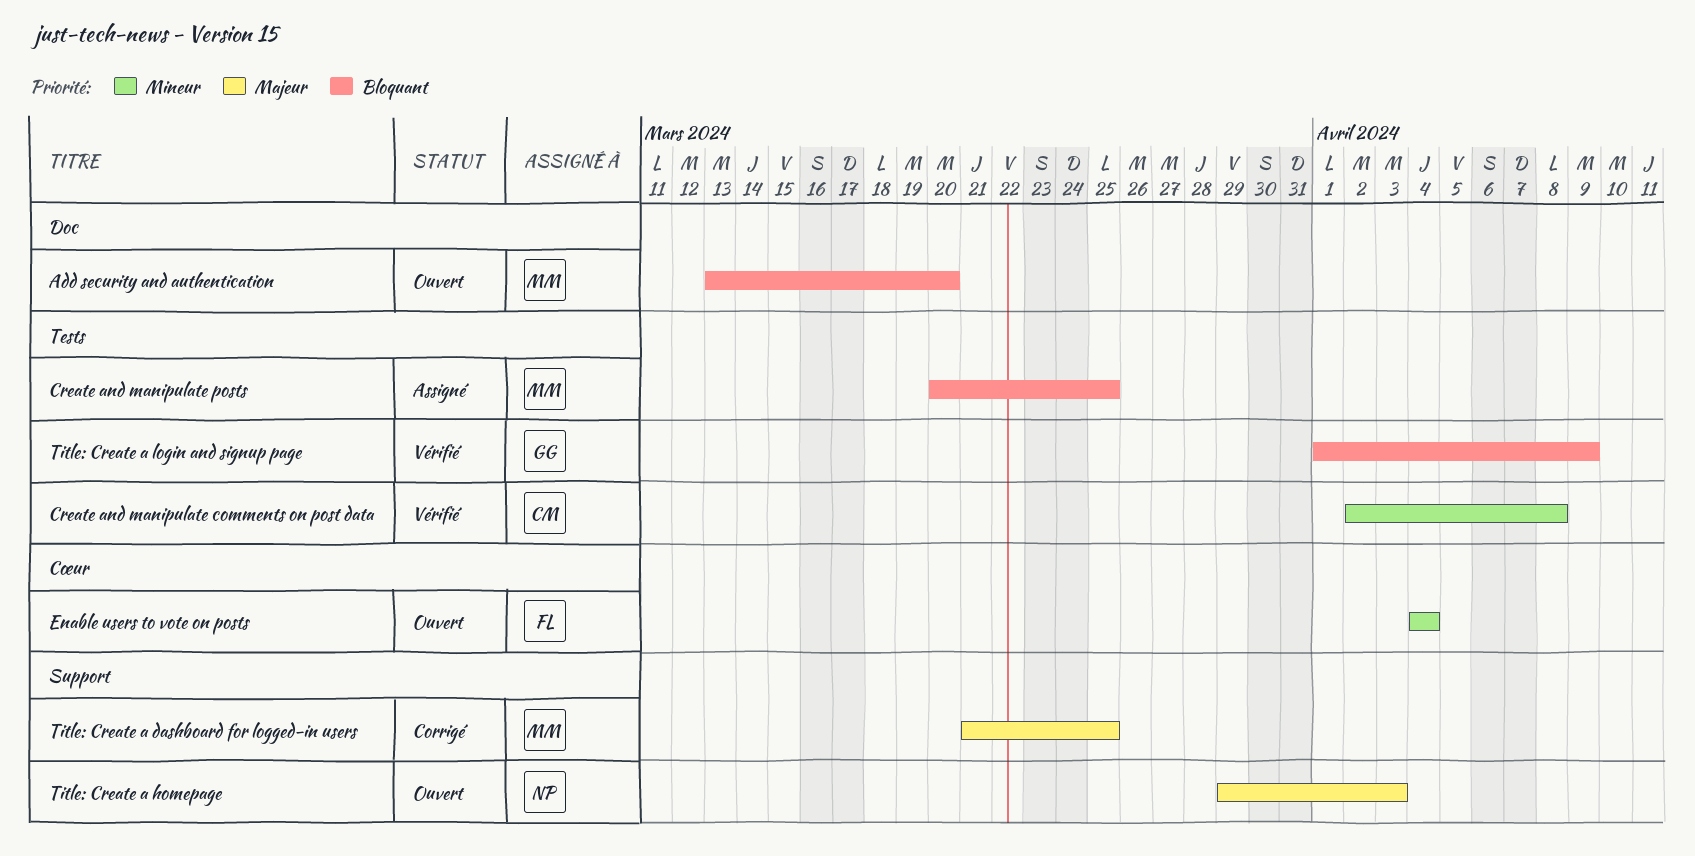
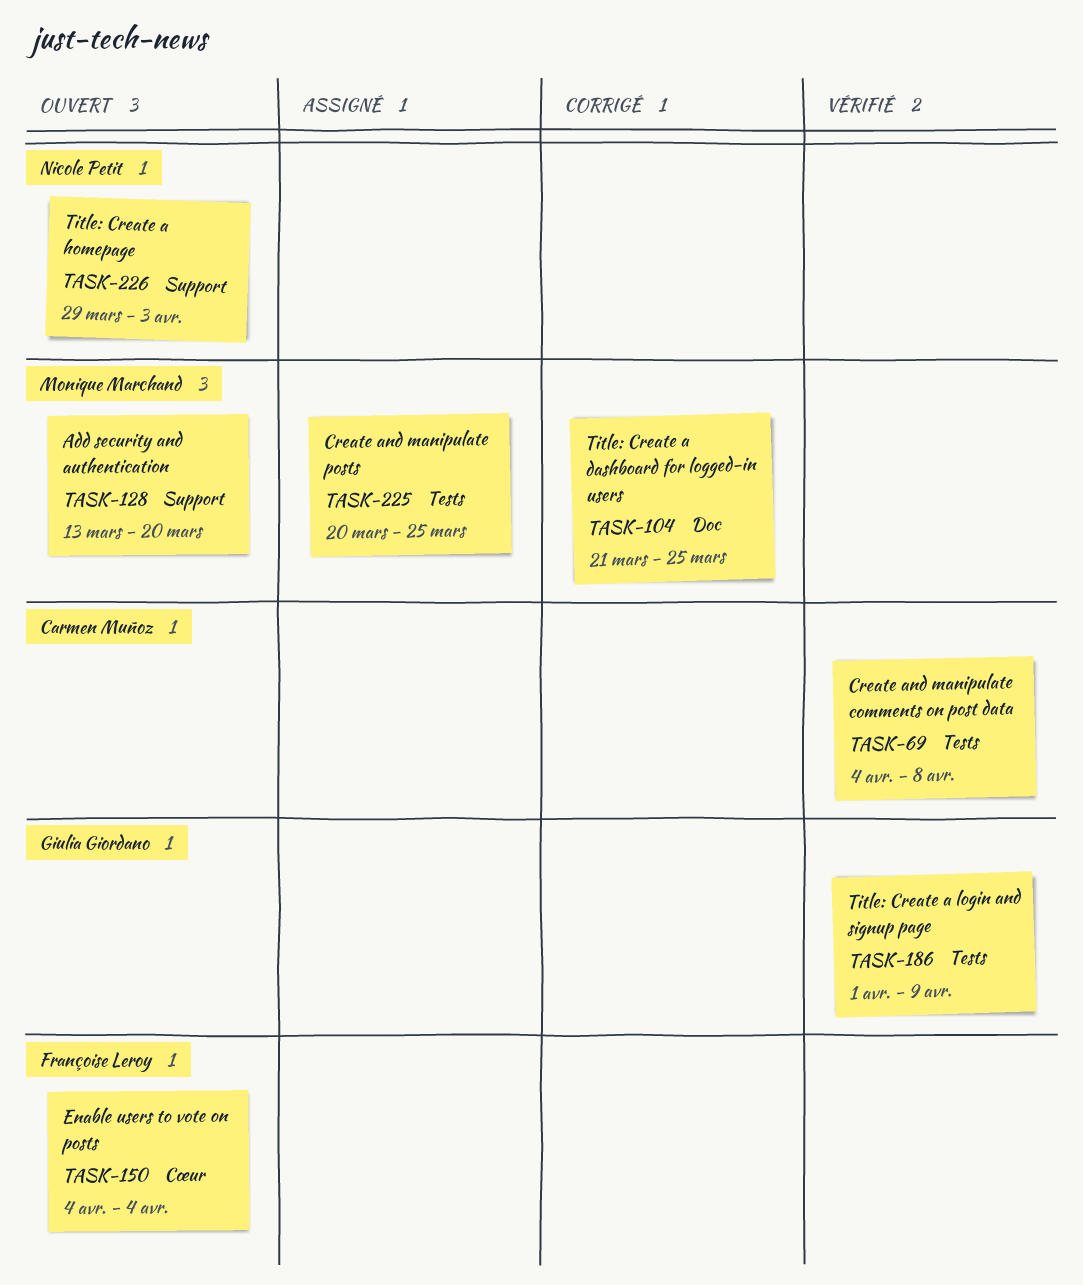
Add security and authentication, label: Doc -> Support
Create and manipulate comments on post data, start: Apr 2 -> Apr 4
Title: Create a dashboard for logged-in users, label: Support -> Doc

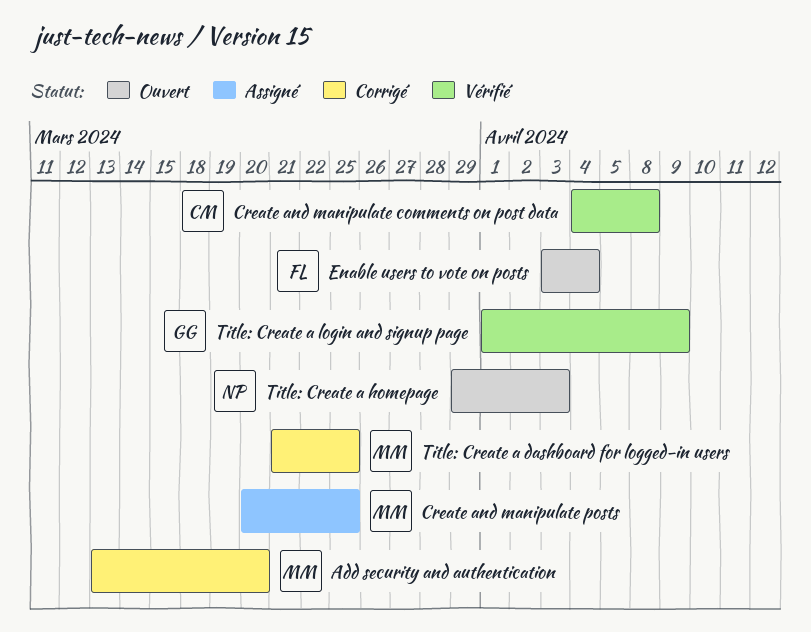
Add security and authentication, status: Ouvert -> Corrigé
Enable users to vote on posts, start: Apr 4 -> Apr 3

